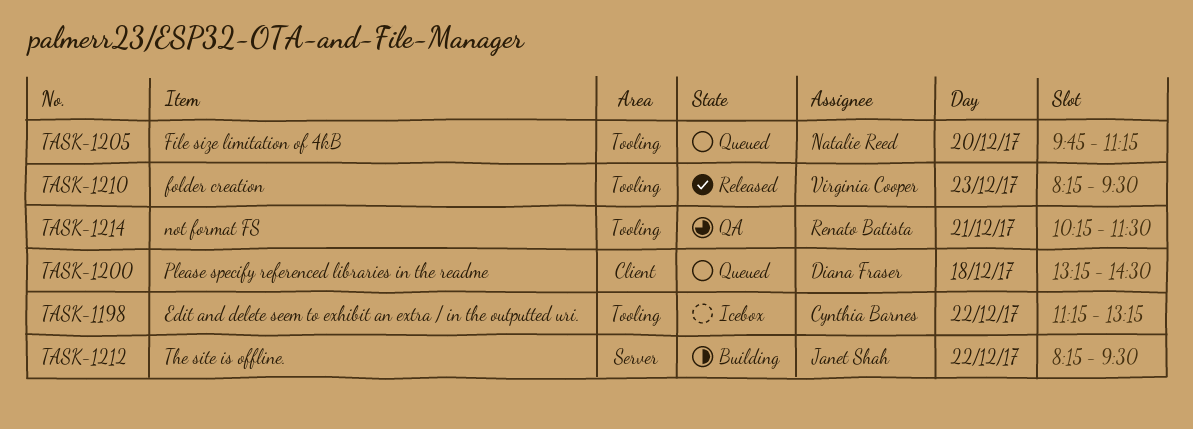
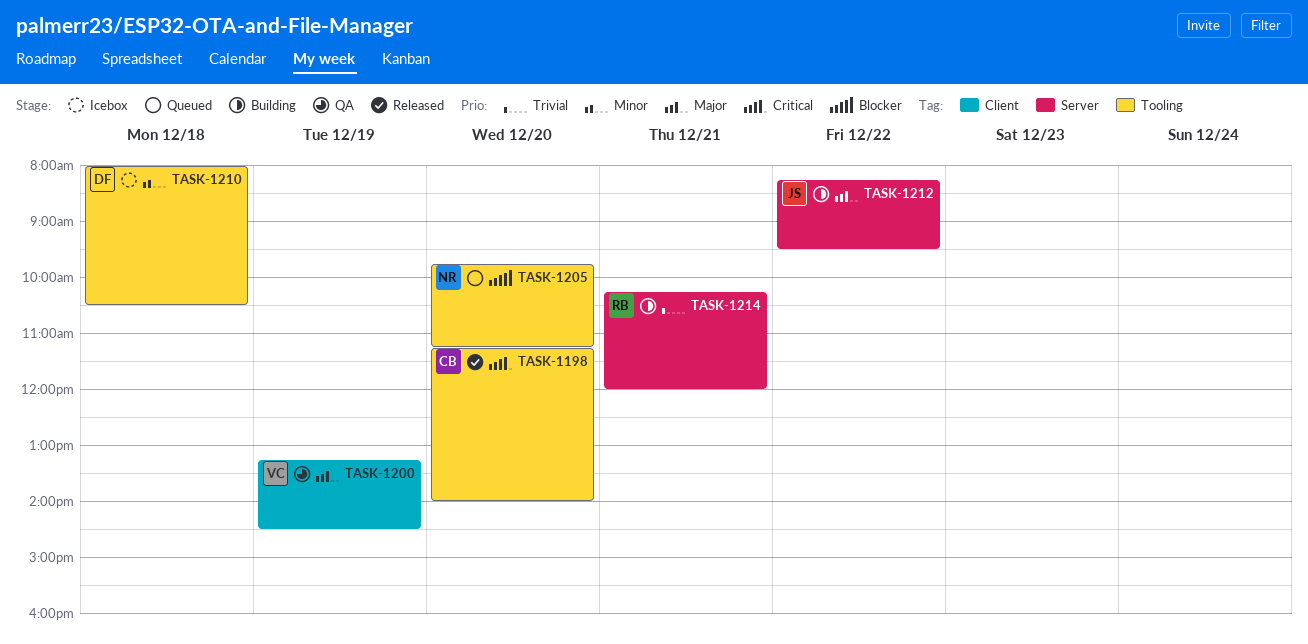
TASK-1198, status: Icebox -> Released
TASK-1198, day: Dec 22 -> Dec 20
TASK-1198, ends: 13:15 -> 14:00
TASK-1200, status: Queued -> QA
TASK-1200, owner: Diana Fraser -> Virginia Cooper
TASK-1200, day: Dec 18 -> Dec 19
TASK-1210, status: Released -> Icebox
TASK-1210, owner: Virginia Cooper -> Diana Fraser
TASK-1210, day: Dec 23 -> Dec 18
TASK-1210, begins: 08:15 -> 08:00
TASK-1210, ends: 09:30 -> 10:30
TASK-1214, status: QA -> Building
TASK-1214, label: Tooling -> Server
TASK-1214, ends: 11:30 -> 12:00

